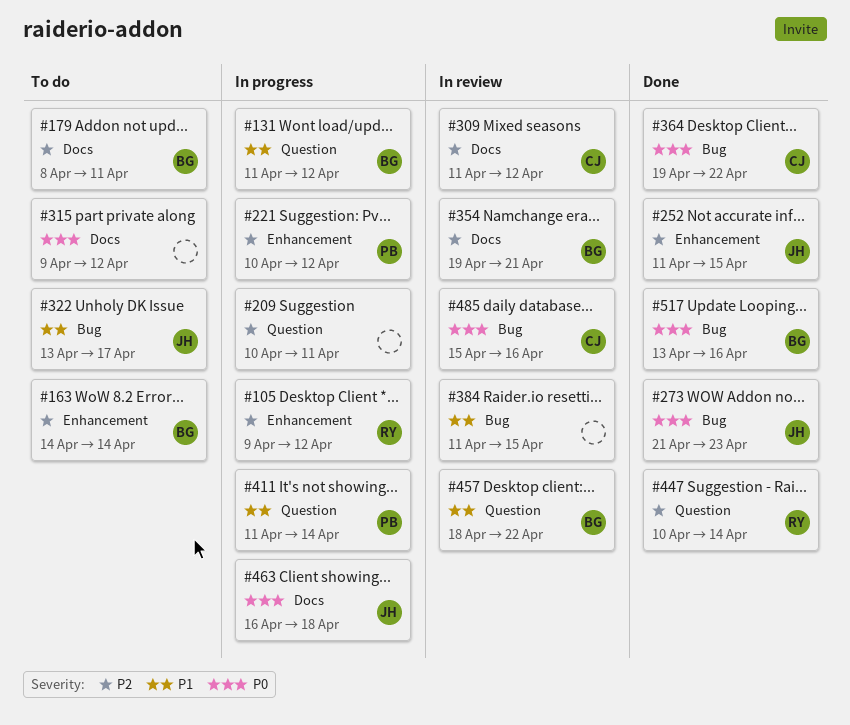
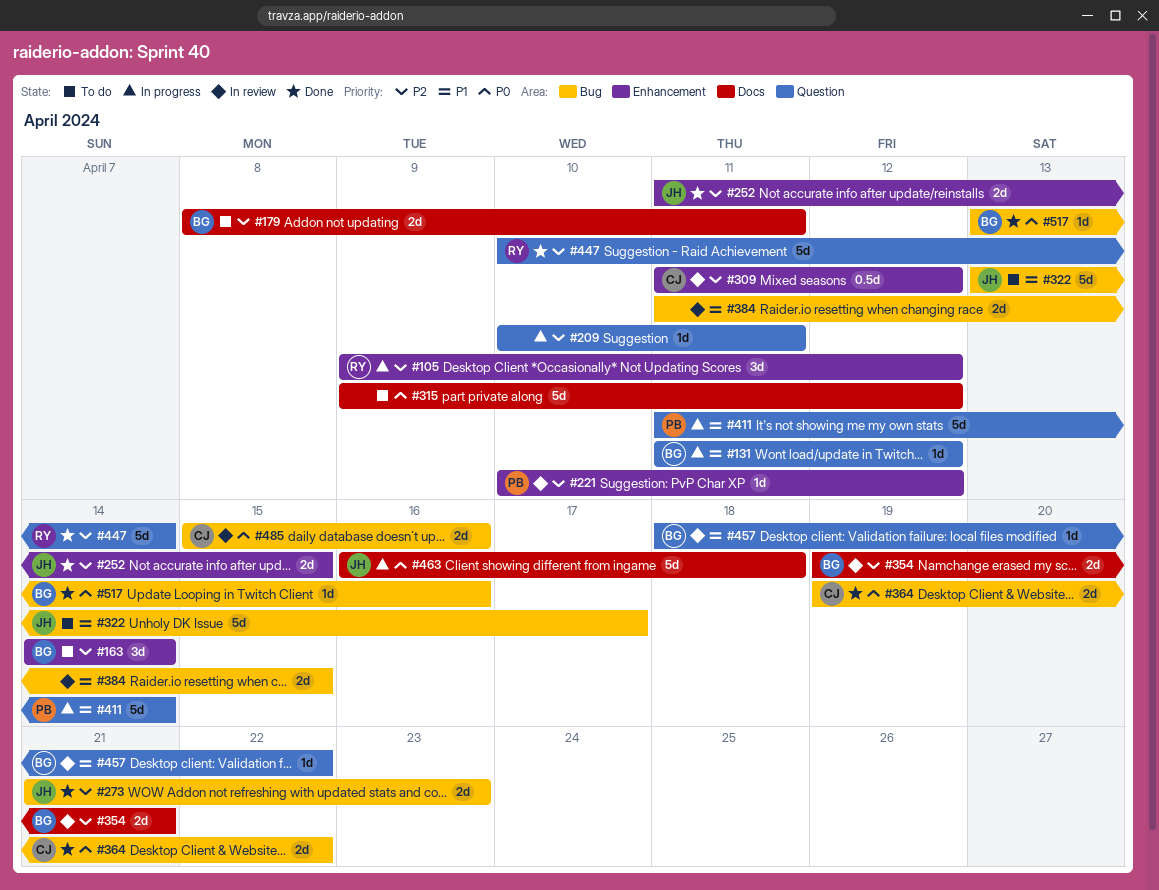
#221, status: In progress -> In review
#273, priority: P0 -> P2
#309, label: Docs -> Enhancement

